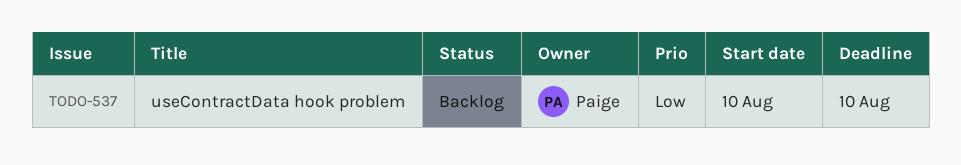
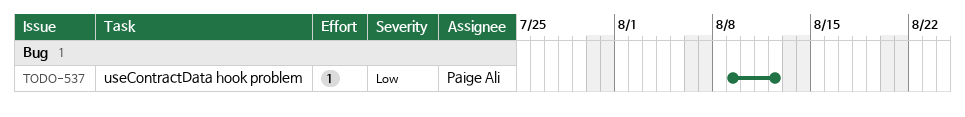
TODO-537, start: Aug 10 -> Aug 9
TODO-537, due: Aug 10 -> Aug 12

